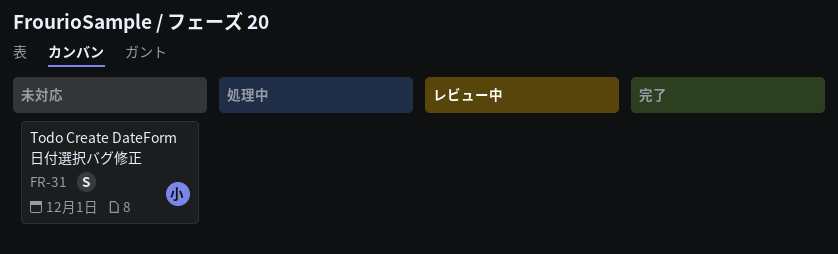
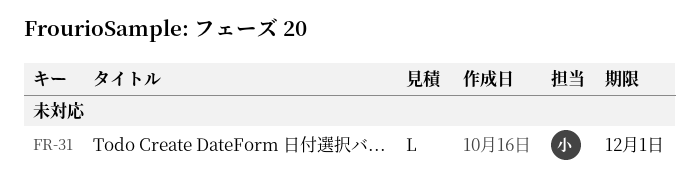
FR-31, estimate: S -> L

